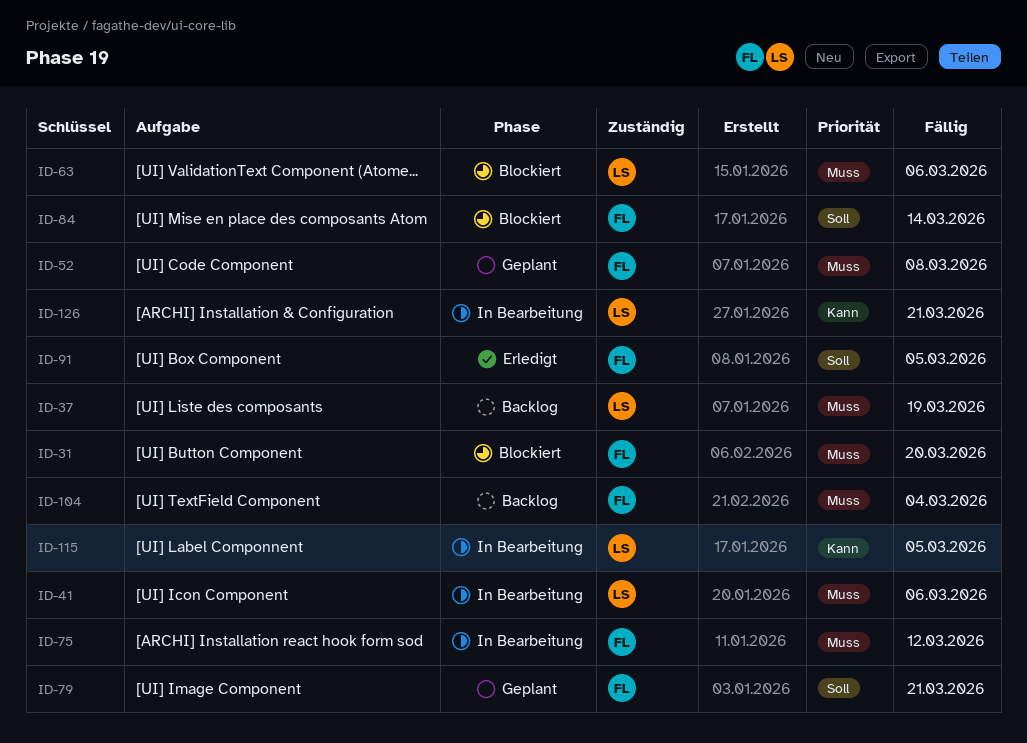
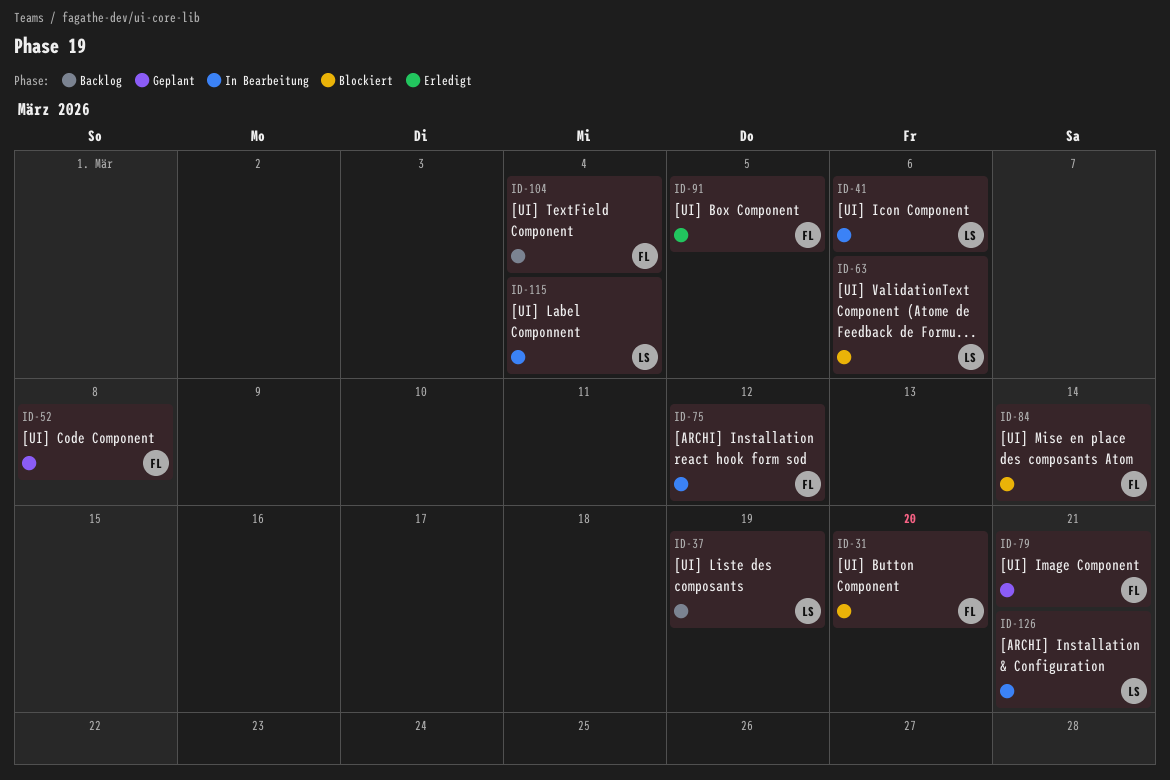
ID-115, due: Mar 5 -> Mar 4

